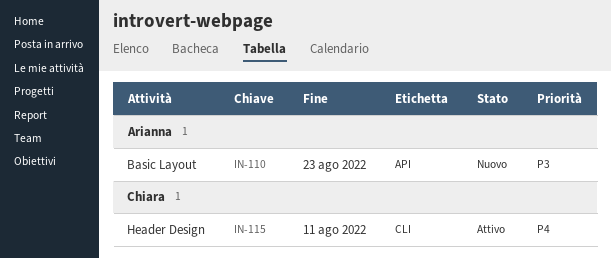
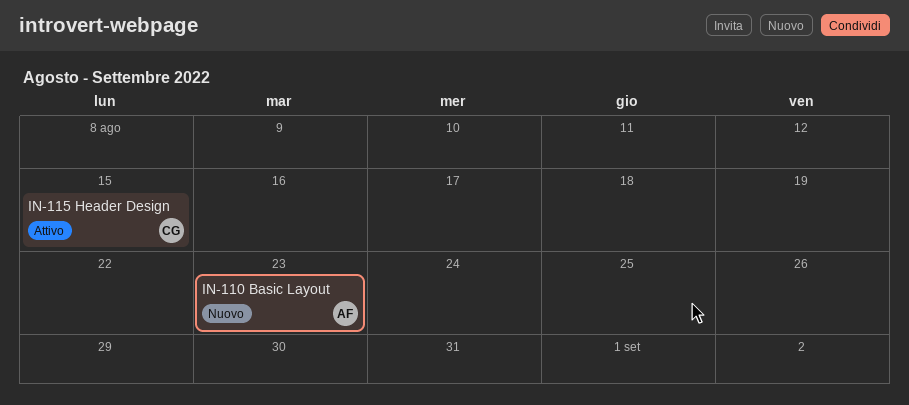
IN-115, due: Aug 11 -> Aug 15

